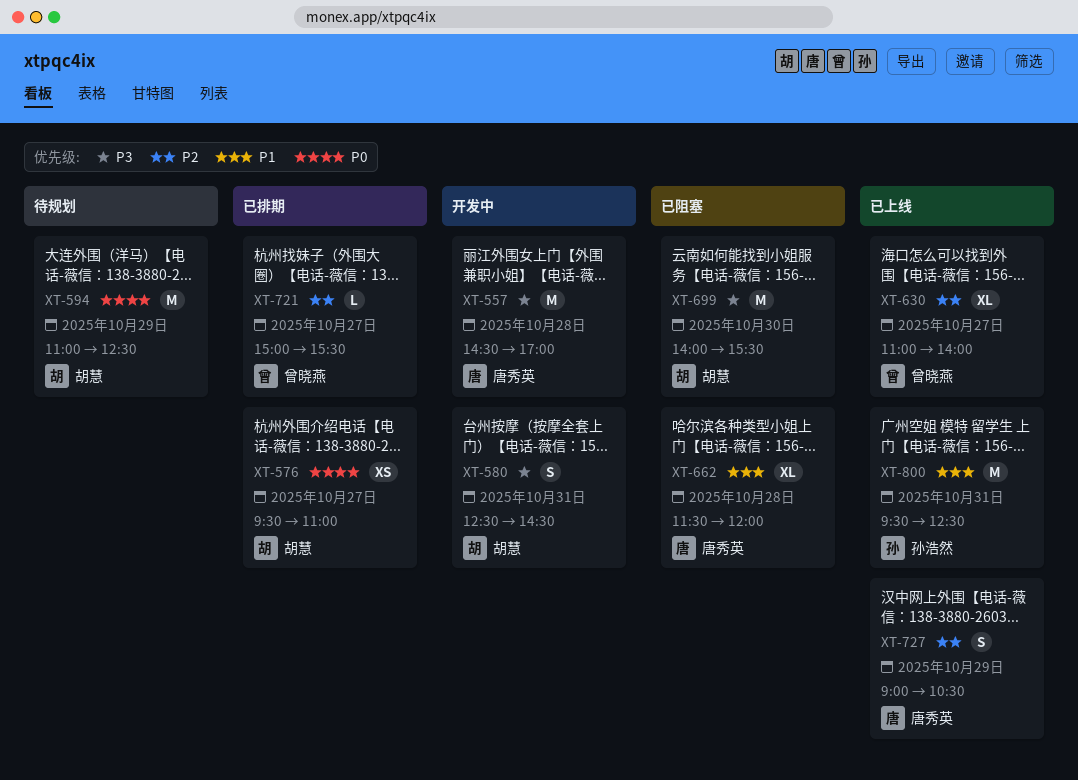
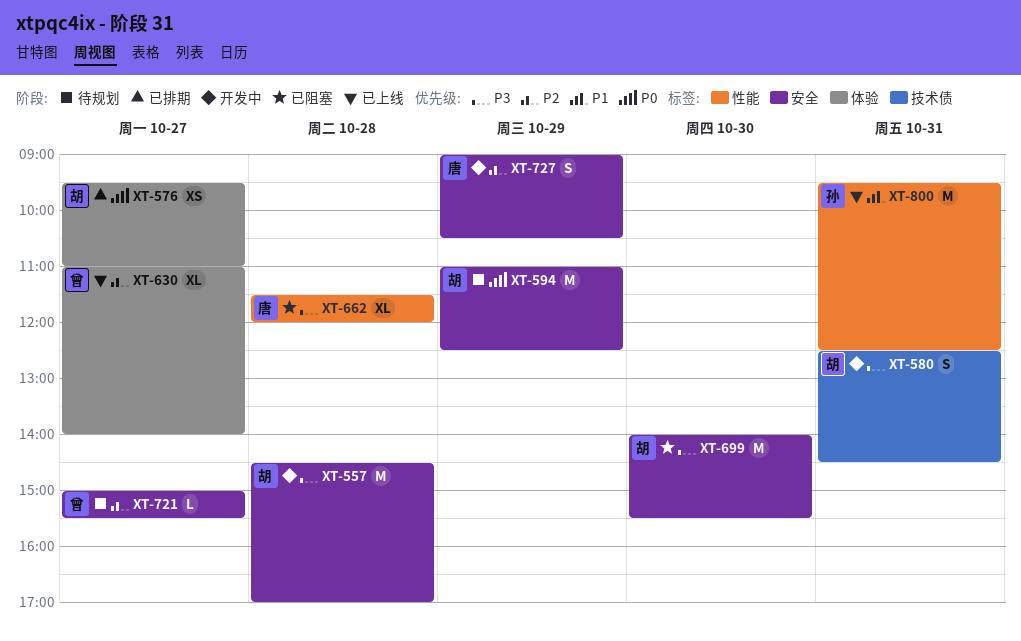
XT-557, owner: 唐秀英 -> 胡慧
XT-662, priority: P1 -> P3
XT-721, status: 已排期 -> 待规划
XT-727, status: 已上线 -> 开发中

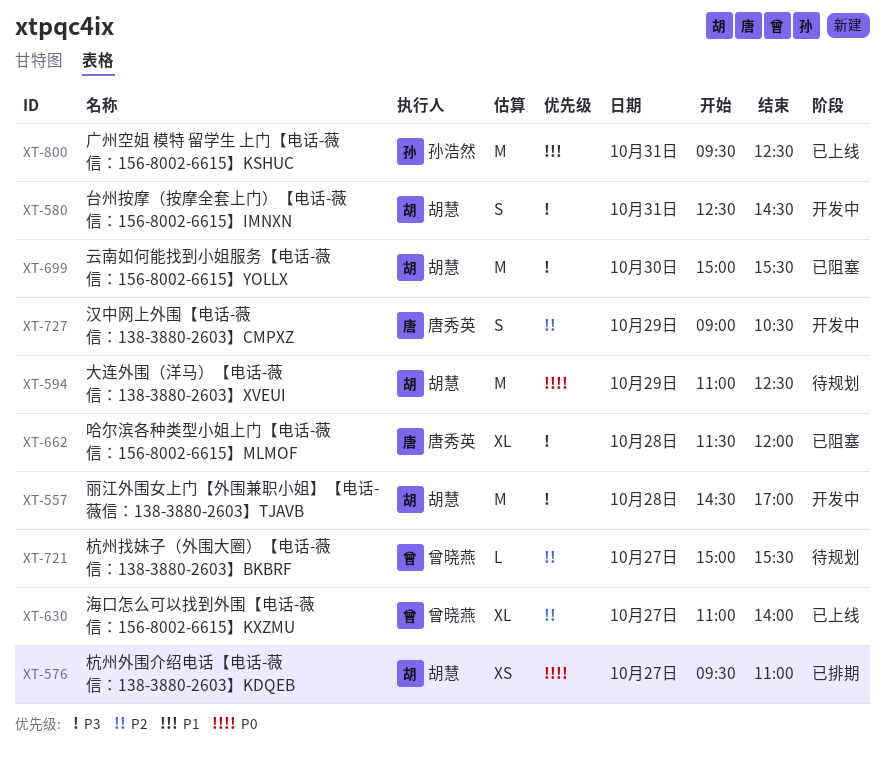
XT-699, begins: 14:00 -> 15:00

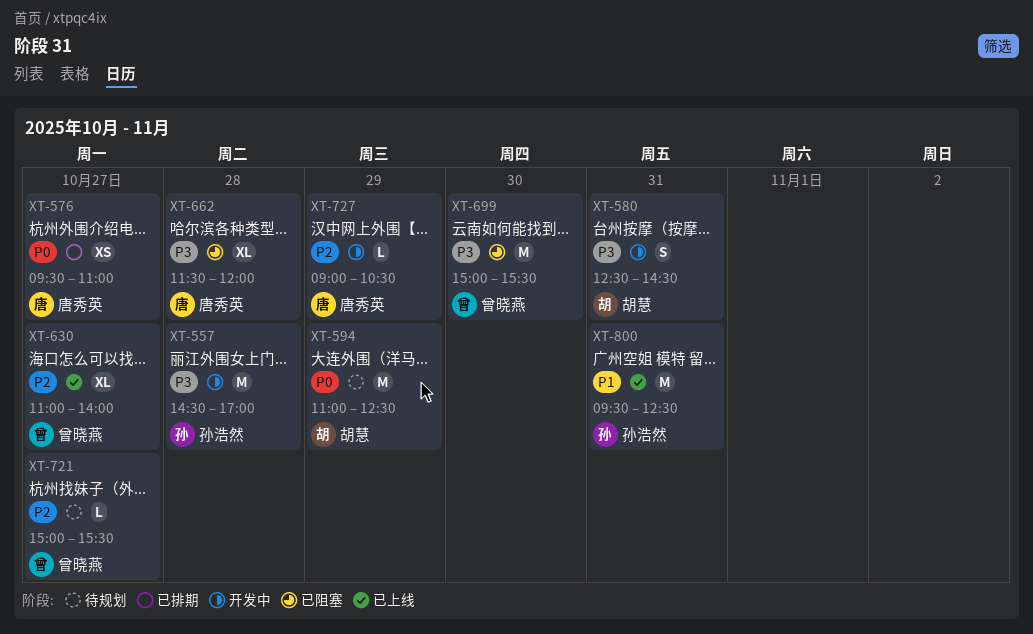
XT-557, owner: 胡慧 -> 孙浩然
XT-576, owner: 胡慧 -> 唐秀英
XT-699, owner: 胡慧 -> 曾晓燕
XT-727, estimate: S -> L

